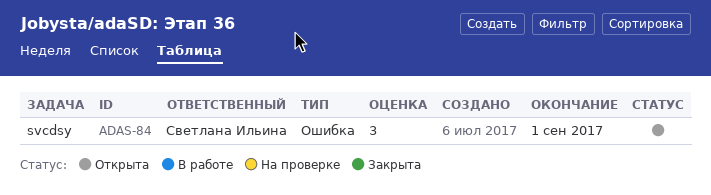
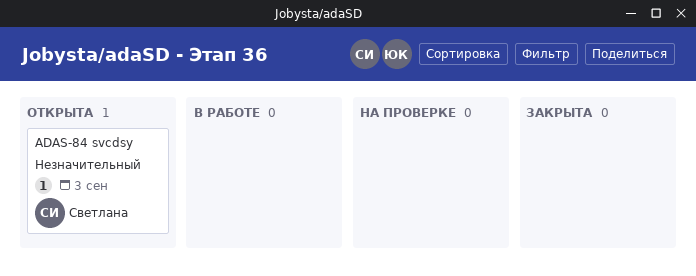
ADAS-84, estimate: 3 -> 1
ADAS-84, due: Sep 1 -> Sep 3

